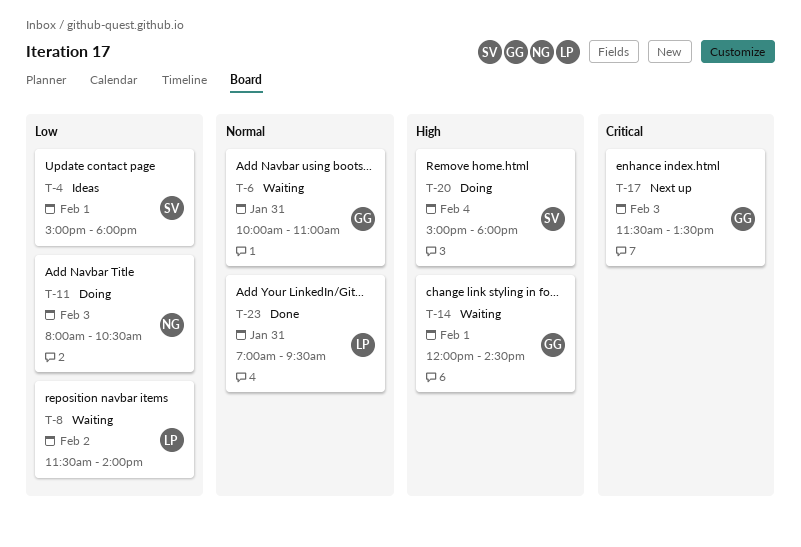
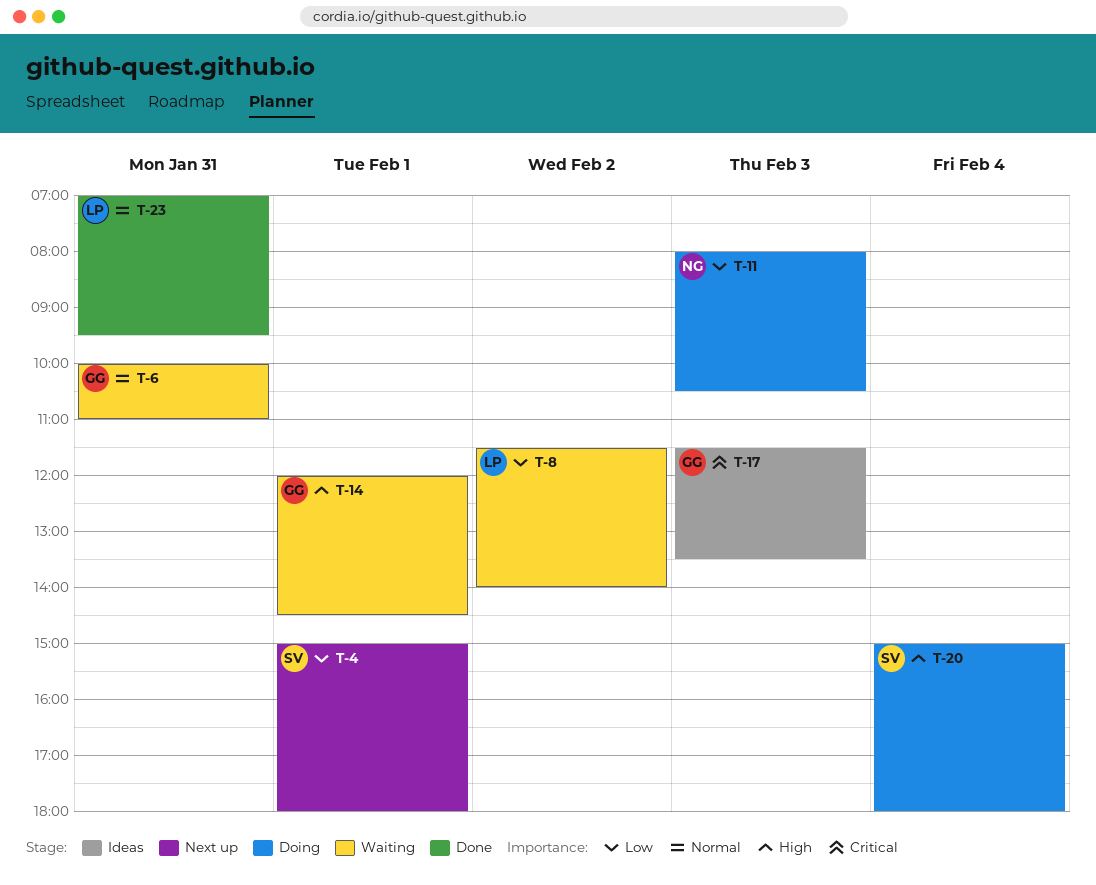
T-4, status: Ideas -> Next up
T-17, status: Next up -> Ideas

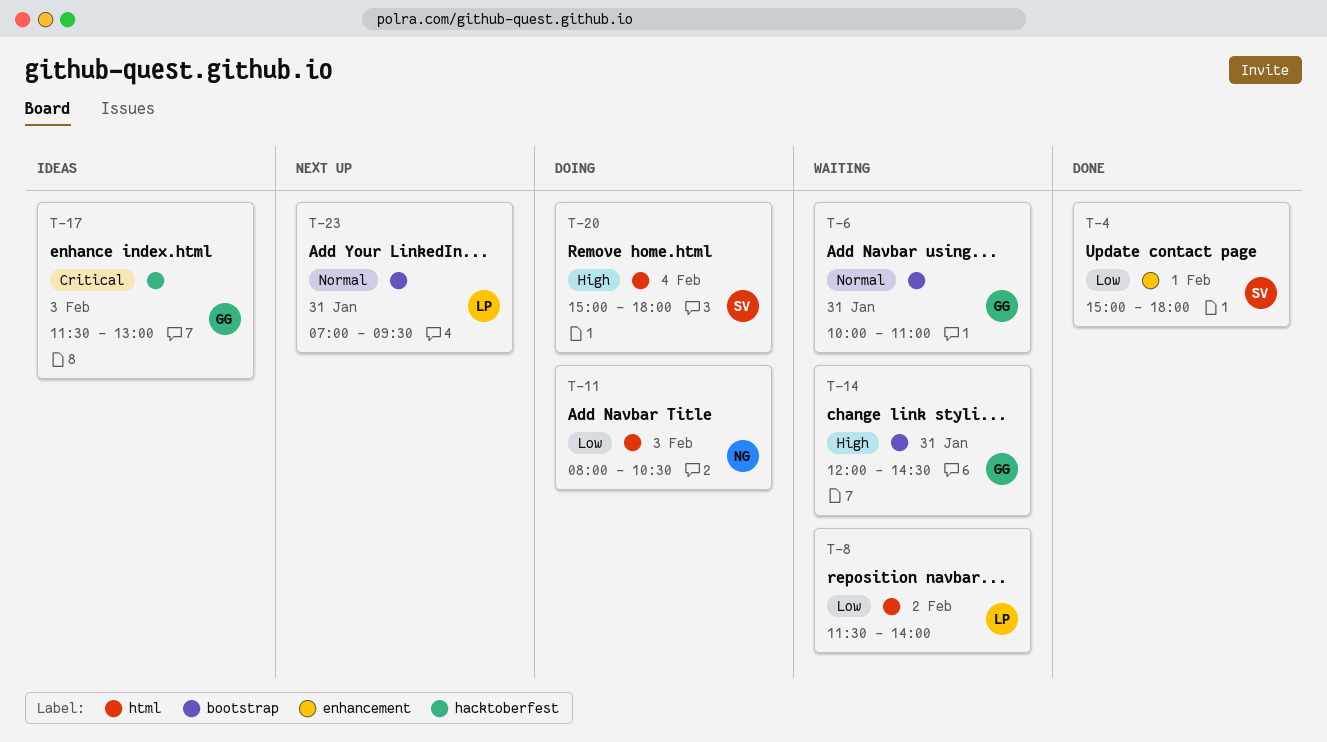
T-4, status: Next up -> Done
T-14, day: Feb 1 -> Jan 31
T-17, ends: 13:30 -> 13:00
T-23, status: Done -> Next up

